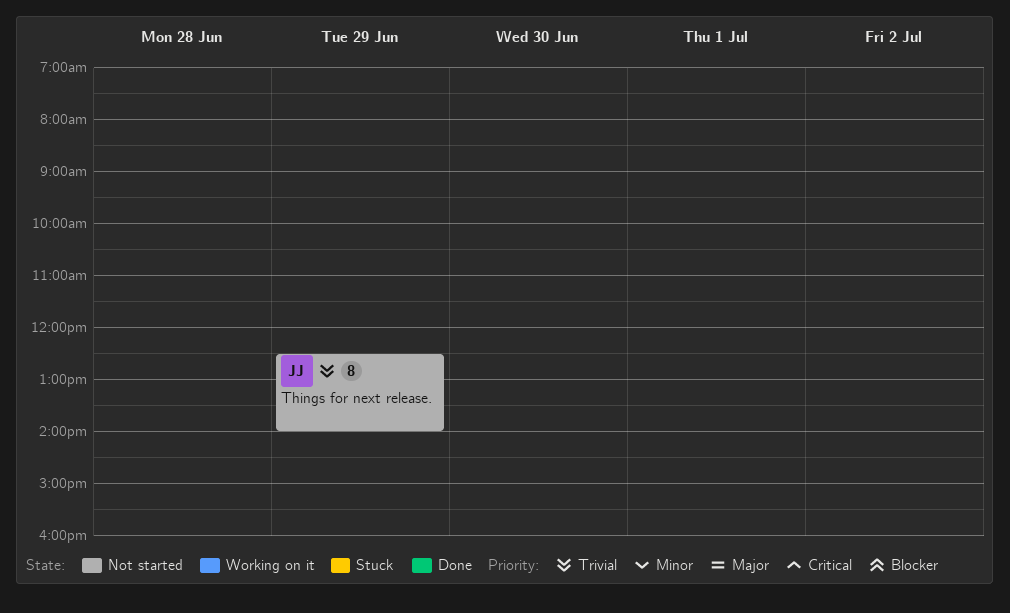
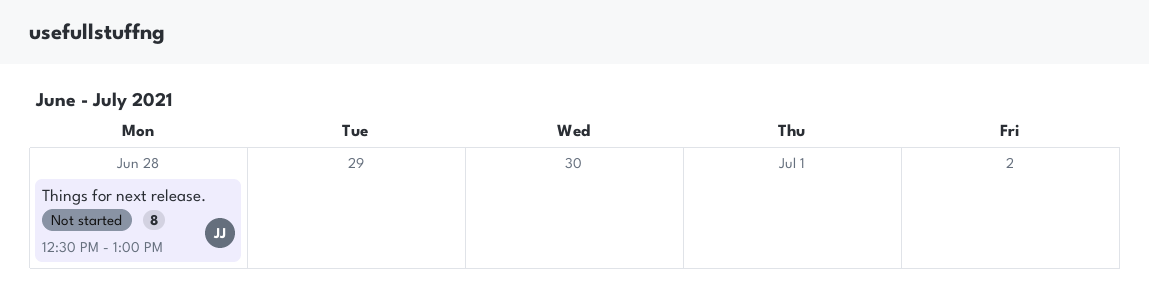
Things for next release., day: Jun 29 -> Jun 28
Things for next release., ends: 14:00 -> 13:00

